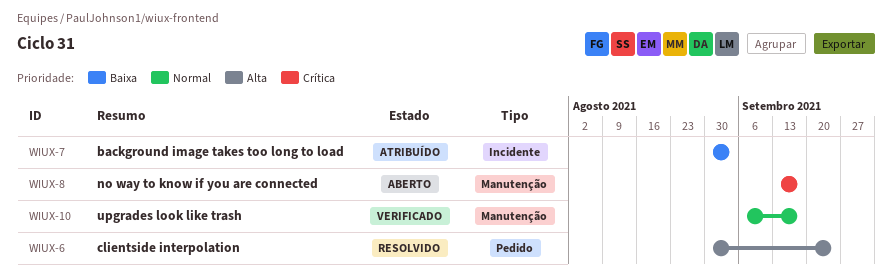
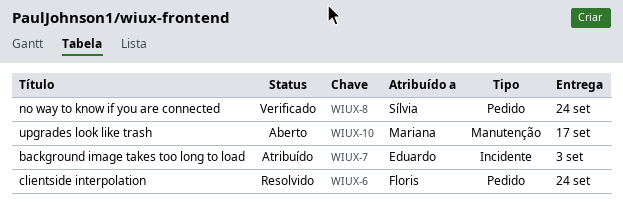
WIUX-8, status: Aberto -> Verificado
WIUX-8, label: Manutenção -> Pedido
WIUX-8, due: Sep 17 -> Sep 24
WIUX-10, status: Verificado -> Aberto

